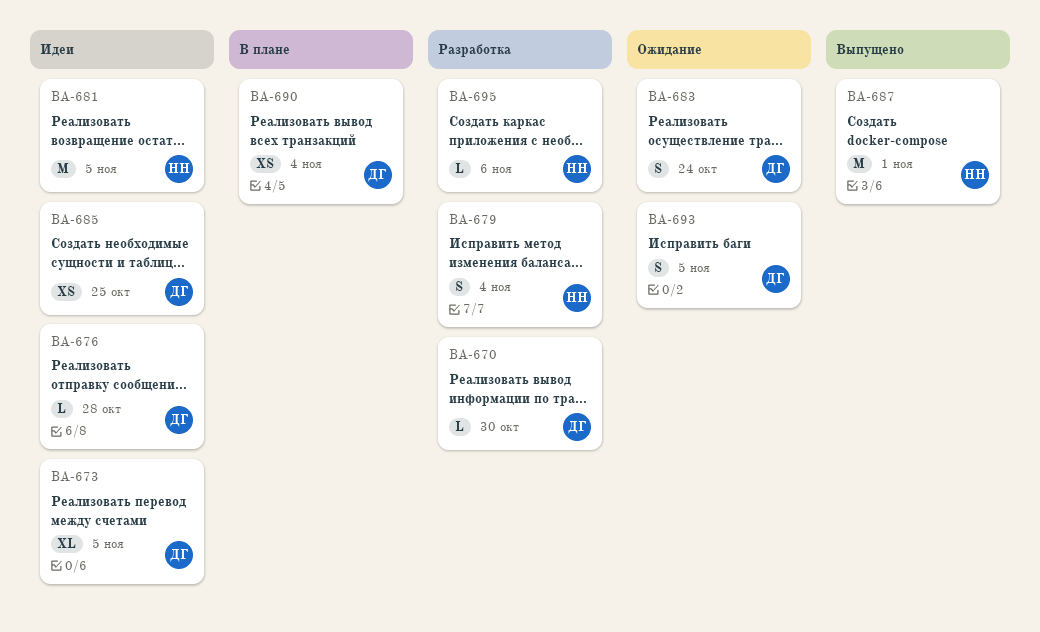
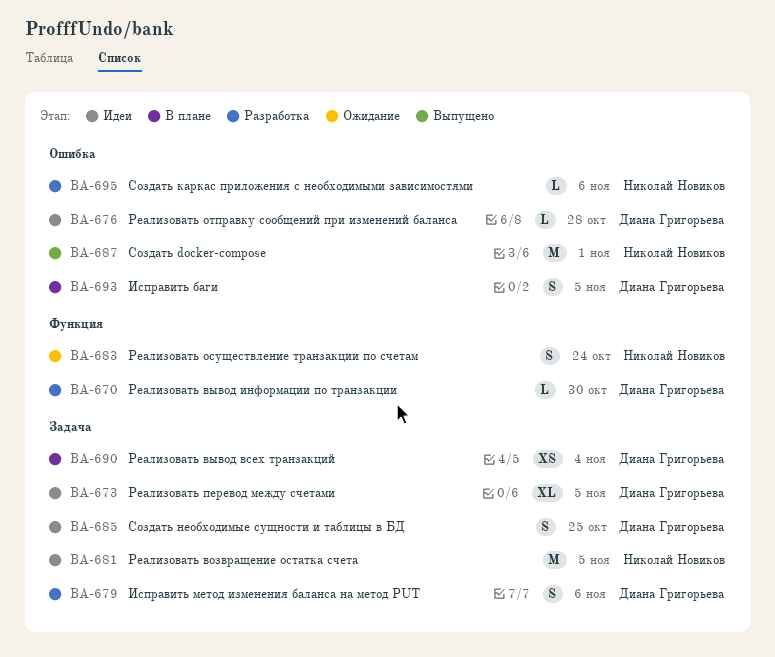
BA-679, owner: Николай Новиков -> Диана Григорьева
BA-679, due: Nov 4 -> Nov 6
BA-683, owner: Диана Григорьева -> Николай Новиков
BA-685, estimate: XS -> S
BA-693, status: Ожидание -> В плане

